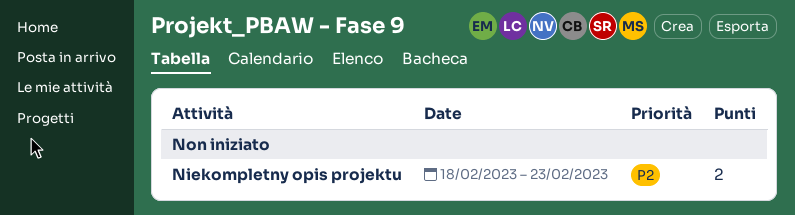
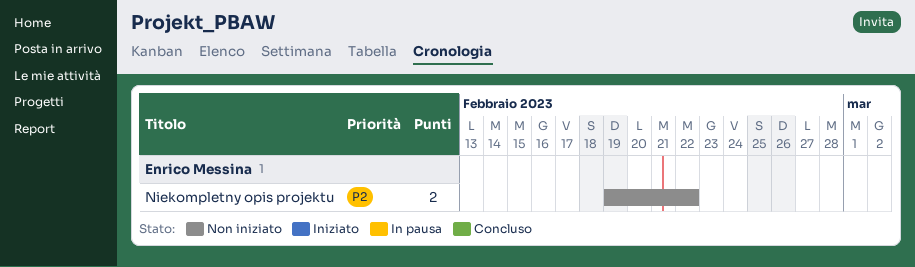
Niekompletny opis projektu, start: Feb 18 -> Feb 19
Niekompletny opis projektu, due: Feb 23 -> Feb 22

